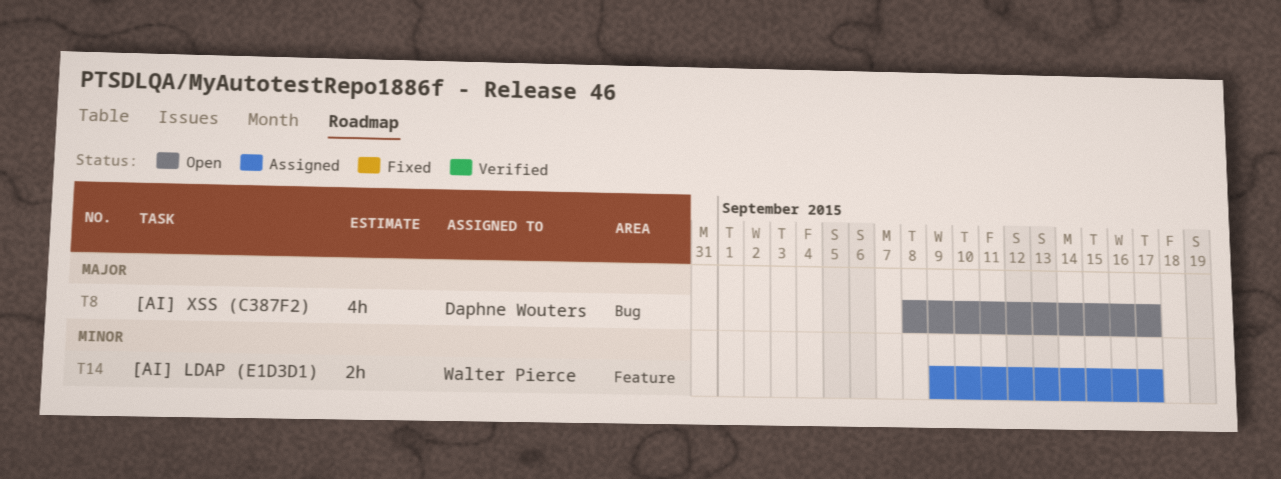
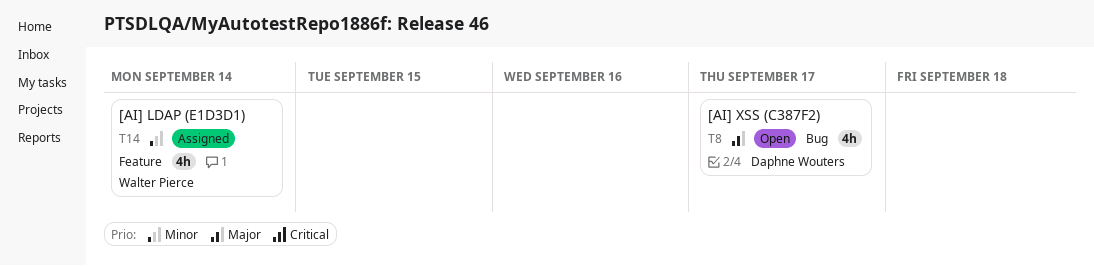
T14, estimate: 2h -> 4h
T14, due: Sep 17 -> Sep 14

